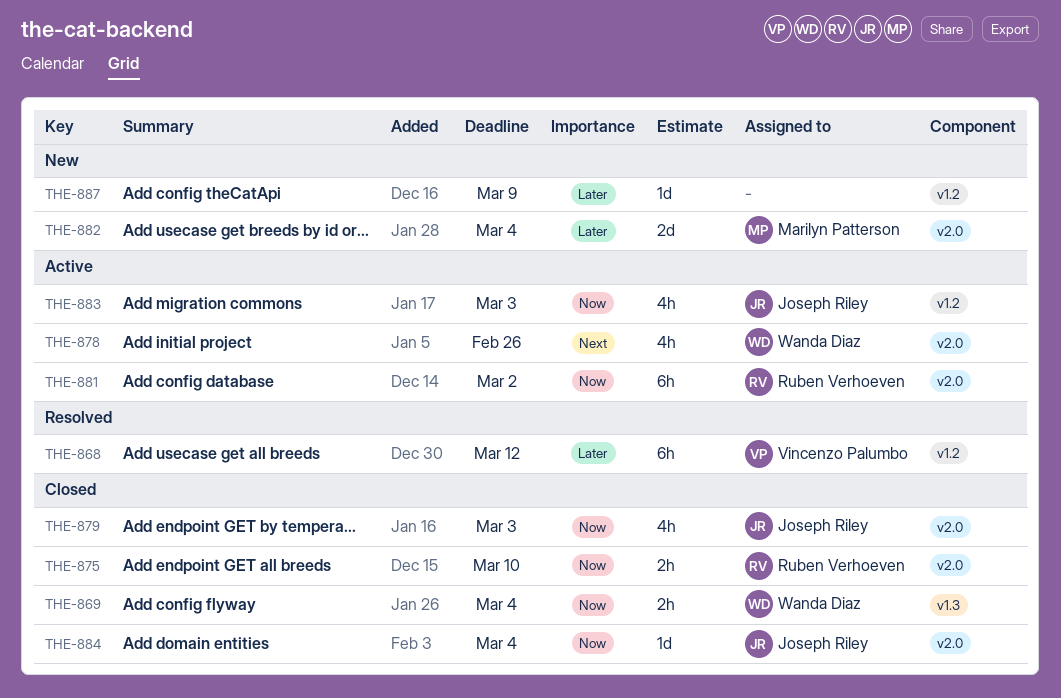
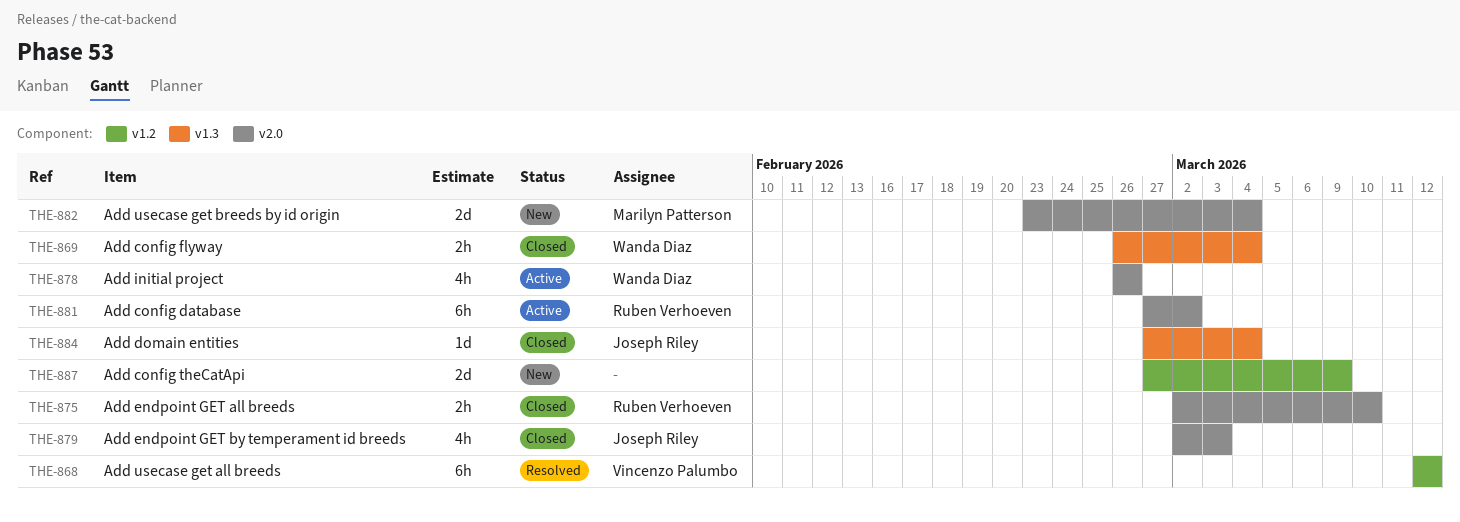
THE-883: present -> none
THE-884, label: v2.0 -> v1.3
THE-887, estimate: 1d -> 2d

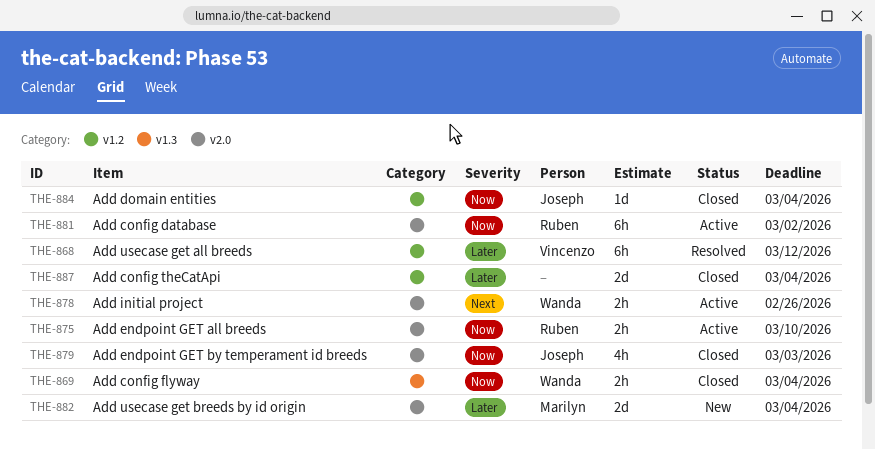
THE-875, status: Closed -> Active
THE-878, estimate: 4h -> 2h
THE-884, label: v1.3 -> v1.2
THE-887, status: New -> Closed
THE-887, due: Mar 9 -> Mar 4

